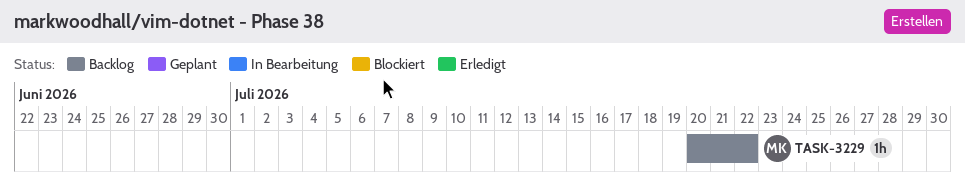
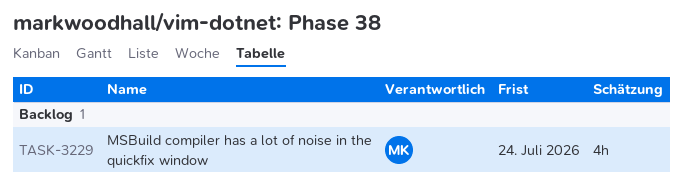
TASK-3229, estimate: 1h -> 4h
TASK-3229, due: Jul 22 -> Jul 24

